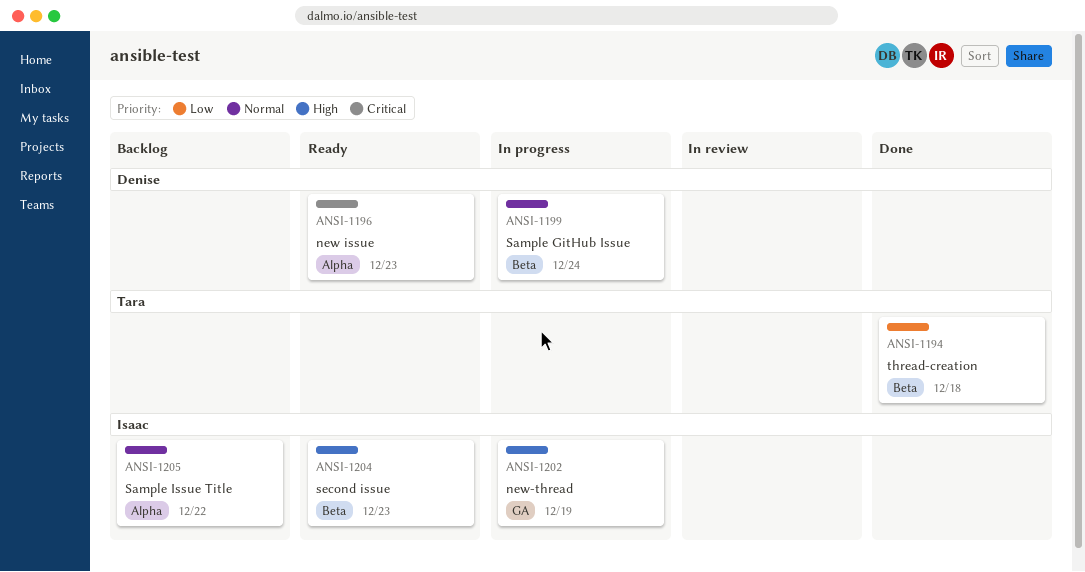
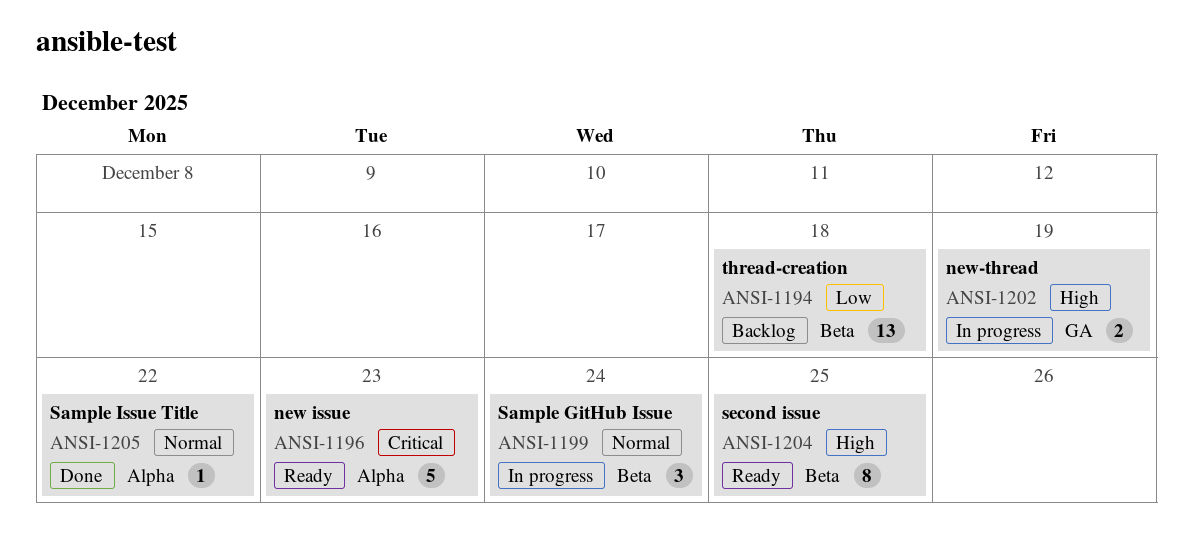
ANSI-1194, status: Done -> Backlog
ANSI-1204, due: Dec 23 -> Dec 25
ANSI-1205, status: Backlog -> Done

